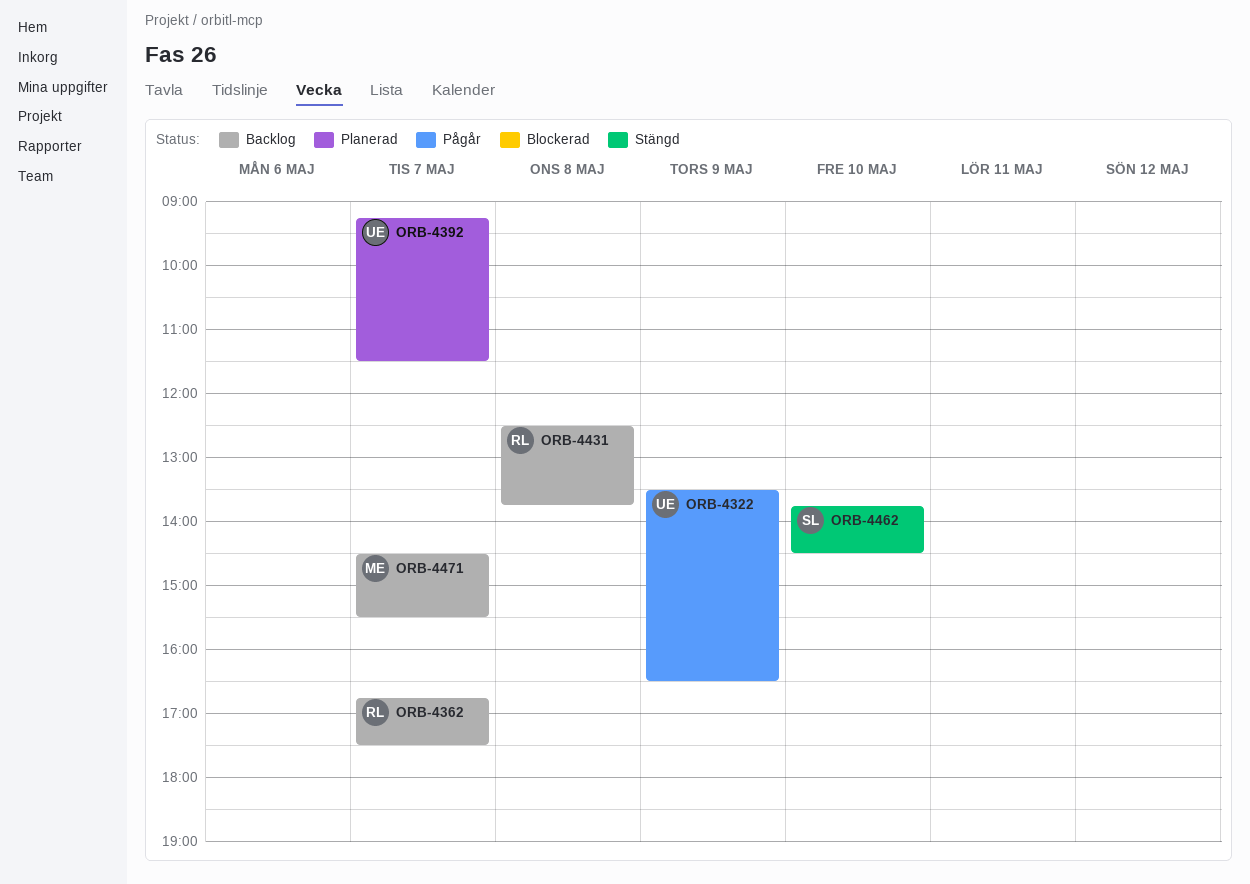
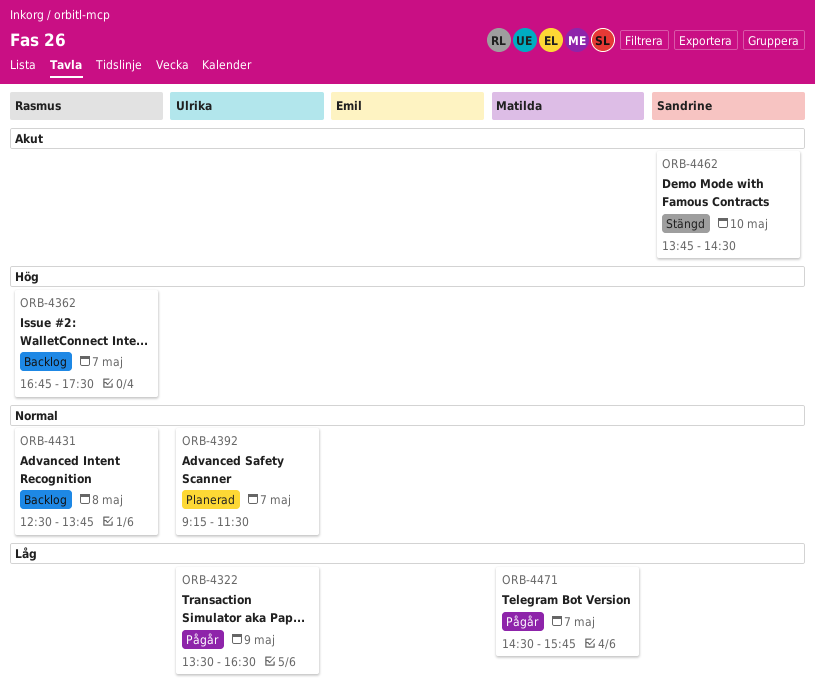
ORB-4471, status: Backlog -> Pågår
ORB-4471, ends: 15:30 -> 15:45

